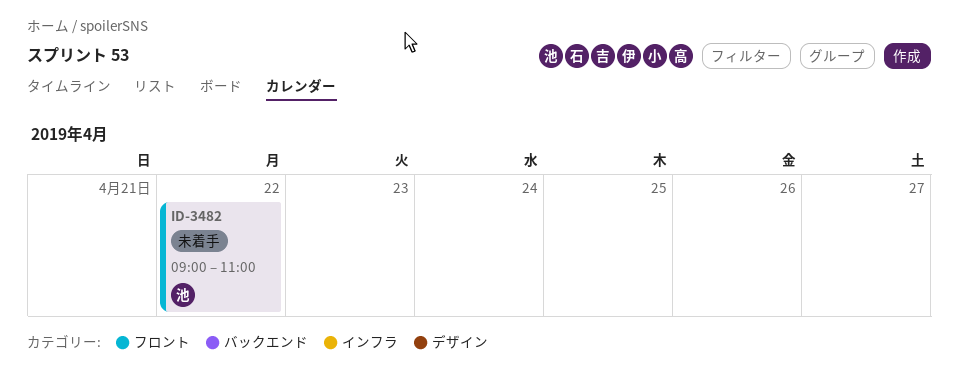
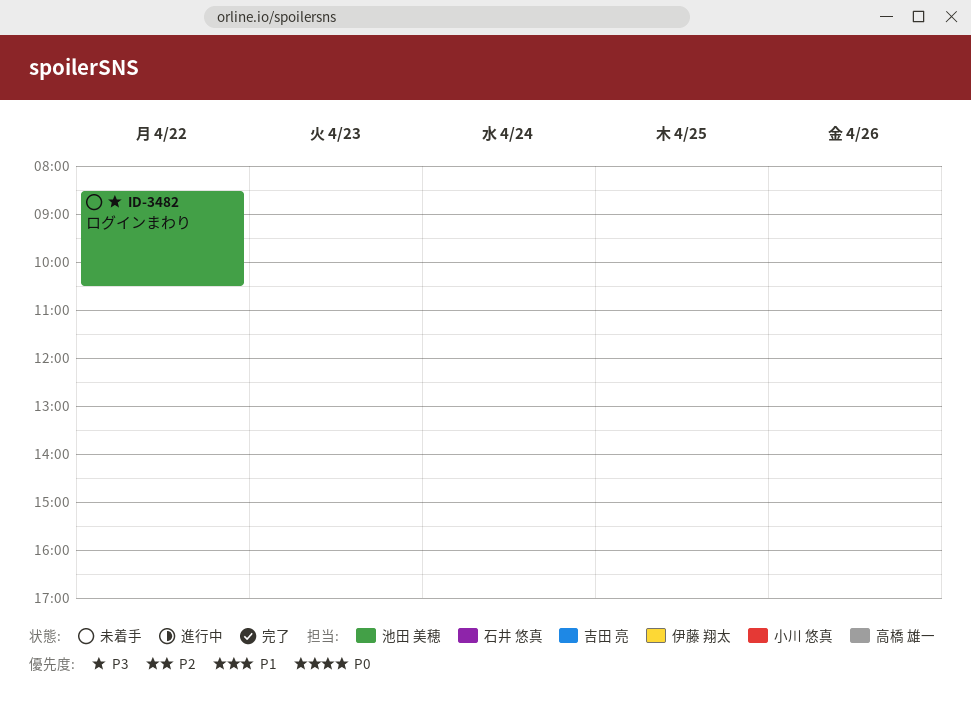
ID-3482, begins: 09:00 -> 08:30
ID-3482, ends: 11:00 -> 10:30

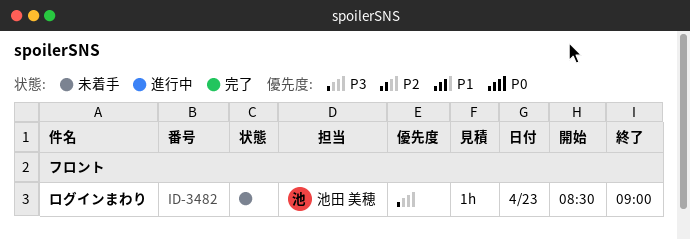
ID-3482, day: Apr 22 -> Apr 23
ID-3482, ends: 10:30 -> 09:00

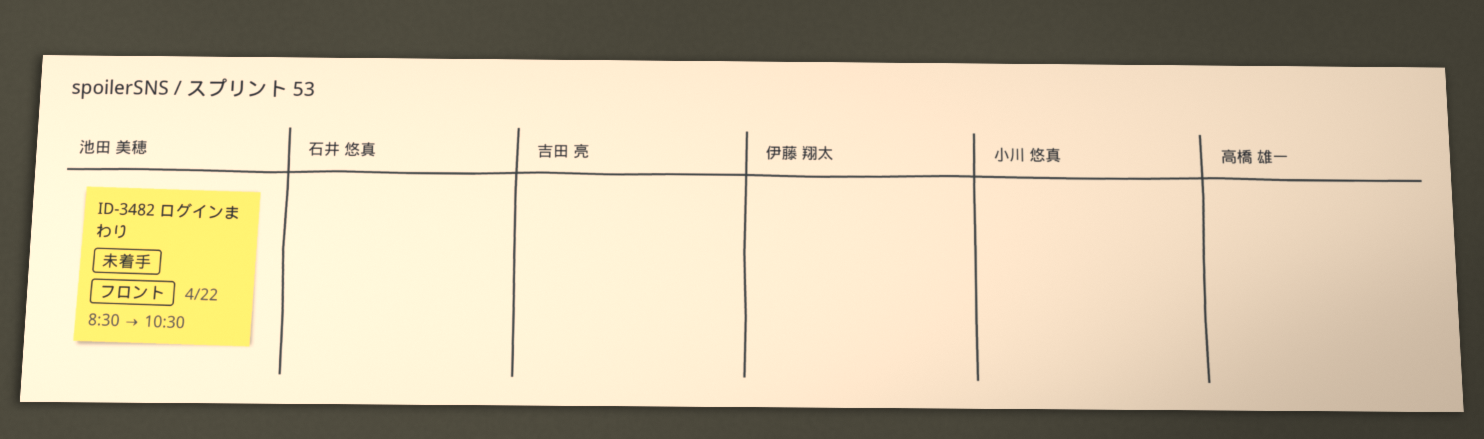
ID-3482, day: Apr 23 -> Apr 22
ID-3482, ends: 09:00 -> 10:30

